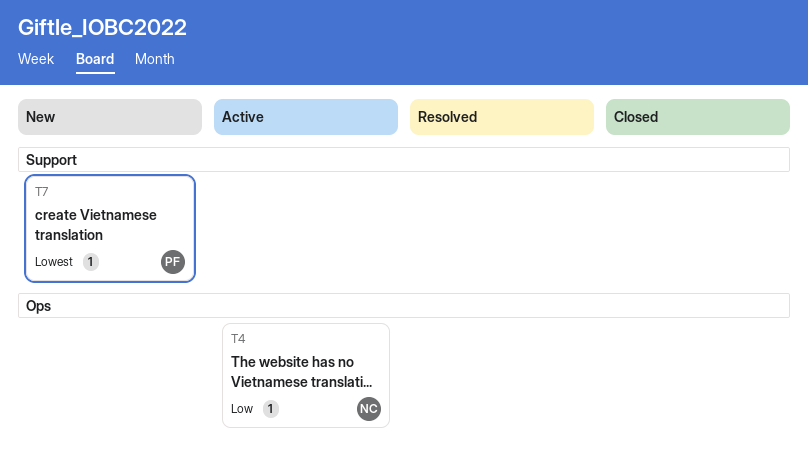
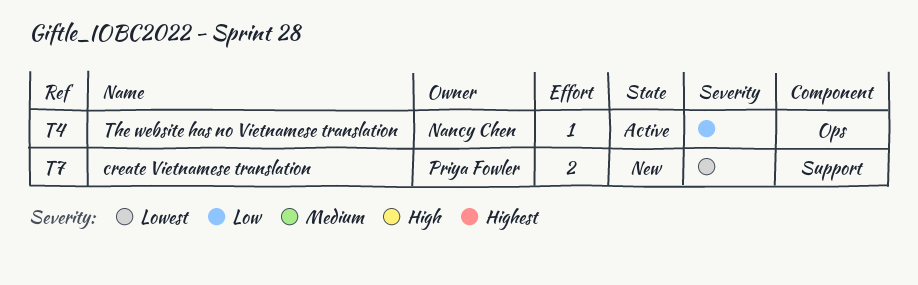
T7, estimate: 1 -> 2

